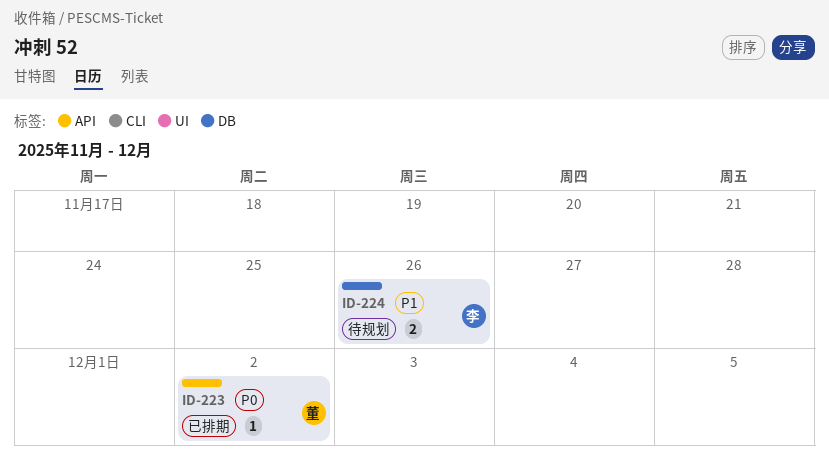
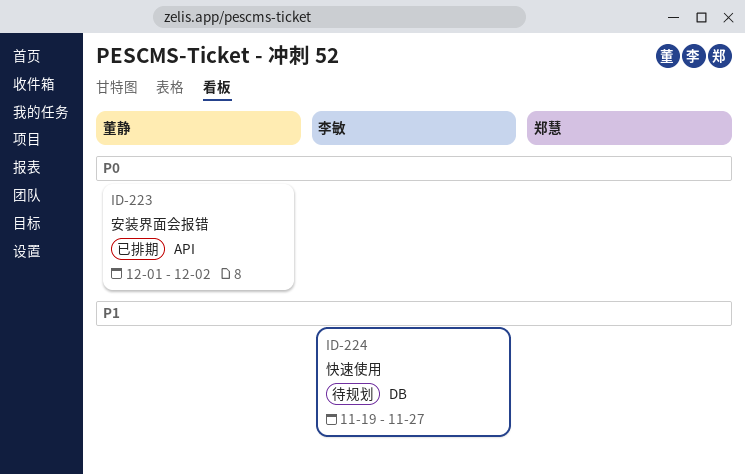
ID-224, due: Nov 26 -> Nov 27

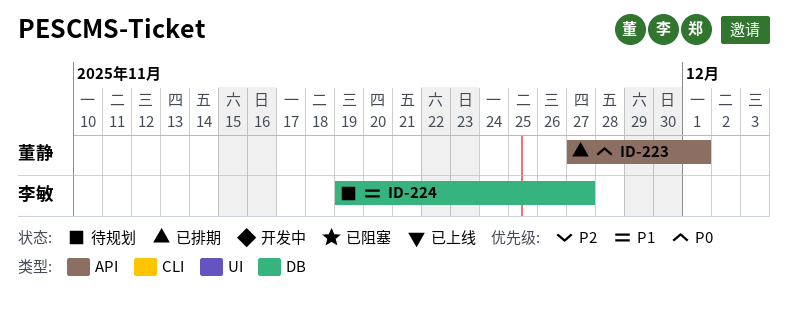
ID-223, start: Dec 1 -> Nov 27
ID-223, due: Dec 2 -> Dec 1

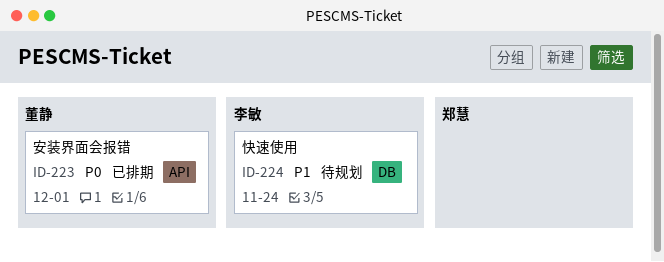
ID-224, due: Nov 27 -> Nov 24

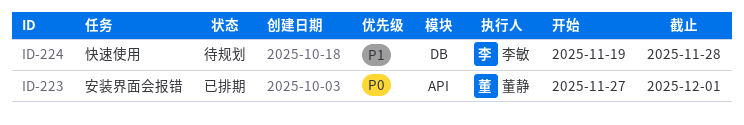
ID-224, due: Nov 24 -> Nov 28

